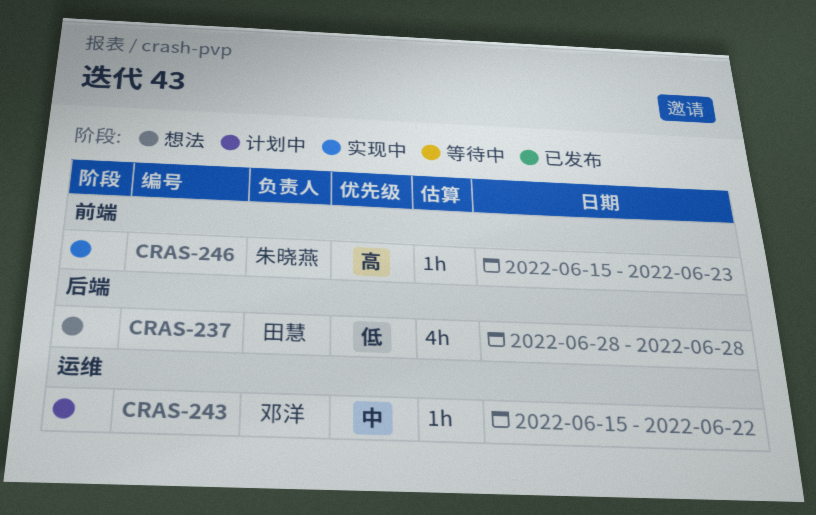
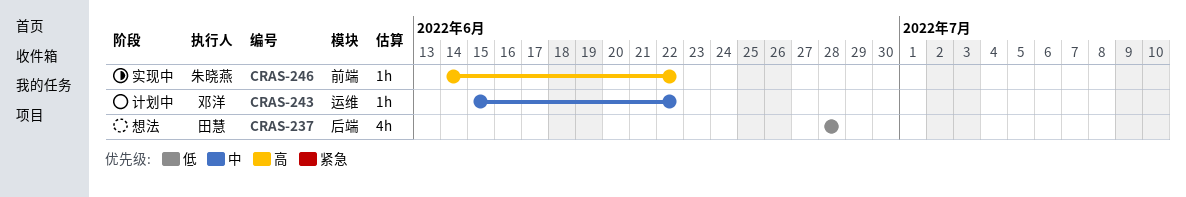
CRAS-246, start: Jun 15 -> Jun 14
CRAS-246, due: Jun 23 -> Jun 22

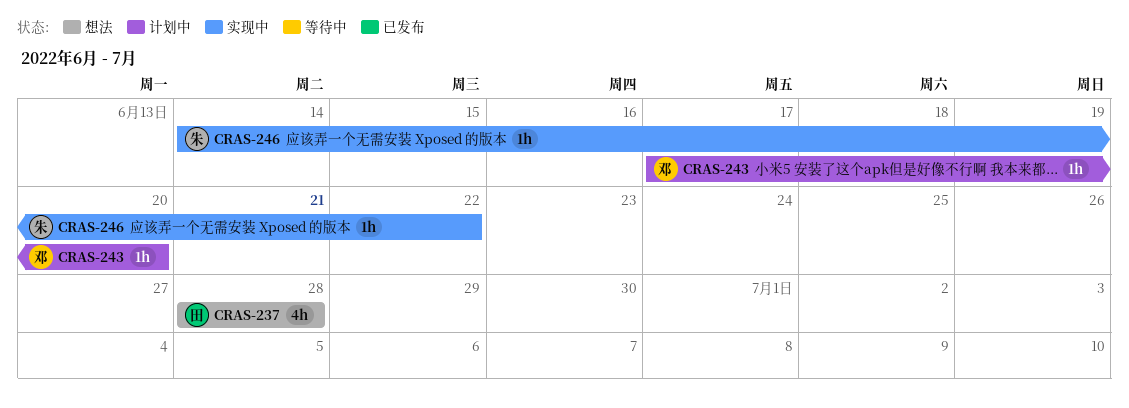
CRAS-243, start: Jun 15 -> Jun 17
CRAS-243, due: Jun 22 -> Jun 20

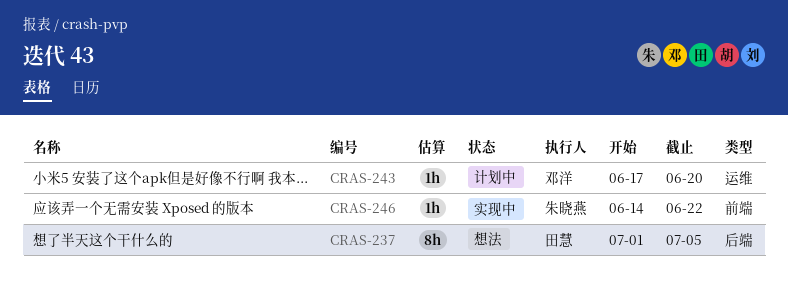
CRAS-237, estimate: 4h -> 8h
CRAS-237, start: Jun 28 -> Jul 1
CRAS-237, due: Jun 28 -> Jul 5

